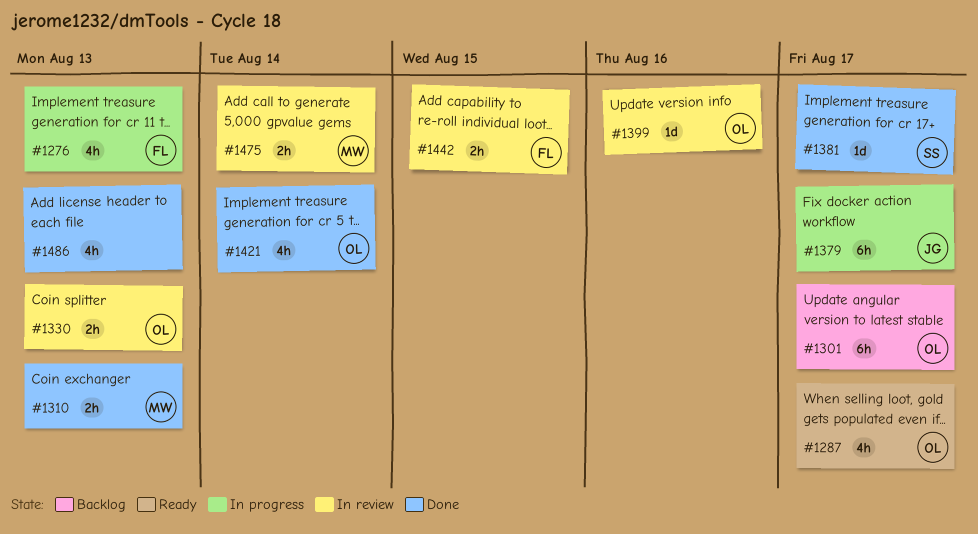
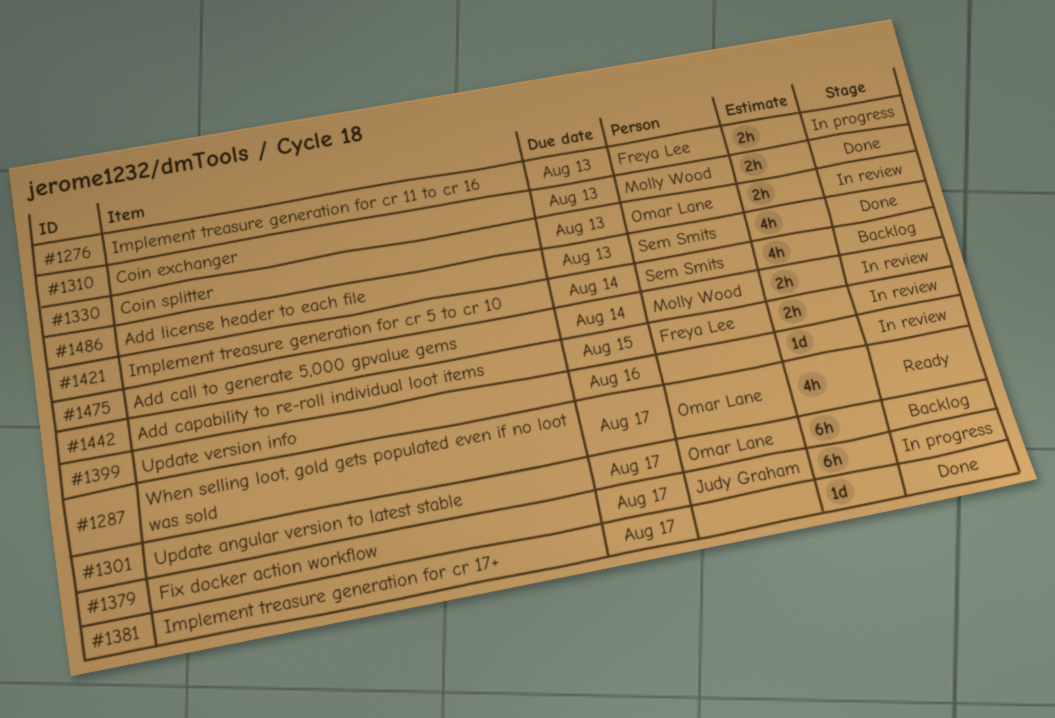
#1276, estimate: 4h -> 2h
#1381, owner: Sem Smits -> none
#1399, owner: Omar Lane -> none
#1421, status: Done -> Backlog
#1421, owner: Omar Lane -> Sem Smits
#1486, owner: none -> Sem Smits

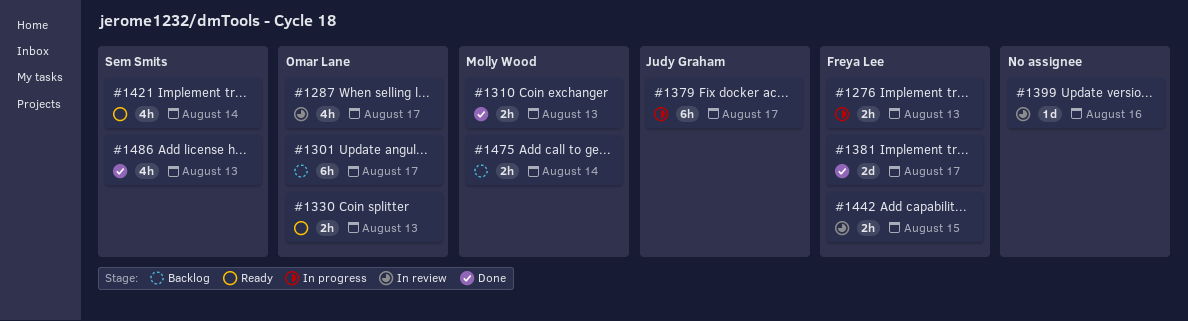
#1287, status: Ready -> In review
#1330, status: In review -> Ready
#1381, owner: none -> Freya Lee
#1381, estimate: 1d -> 2d
#1421, status: Backlog -> Ready
#1475, status: In review -> Backlog

